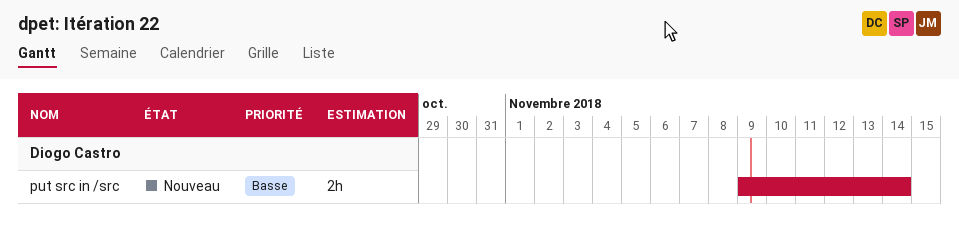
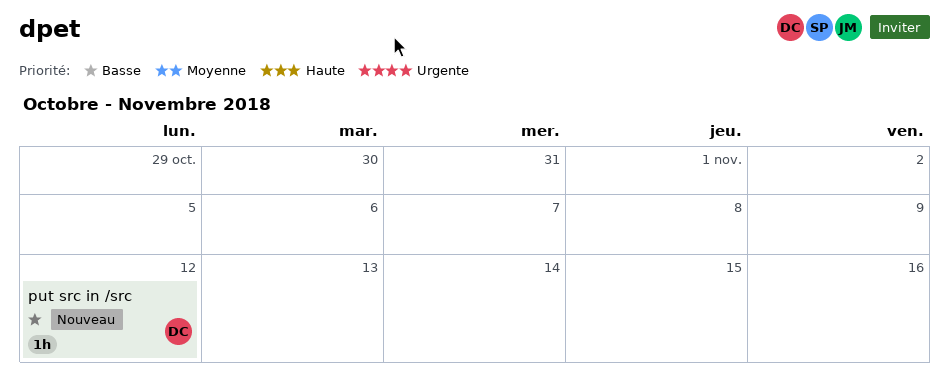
put src in /src, estimate: 2h -> 1h
put src in /src, due: Nov 14 -> Nov 12

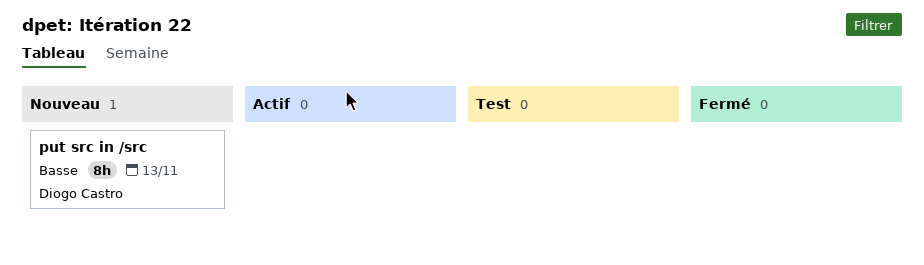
put src in /src, estimate: 1h -> 8h
put src in /src, due: Nov 12 -> Nov 13

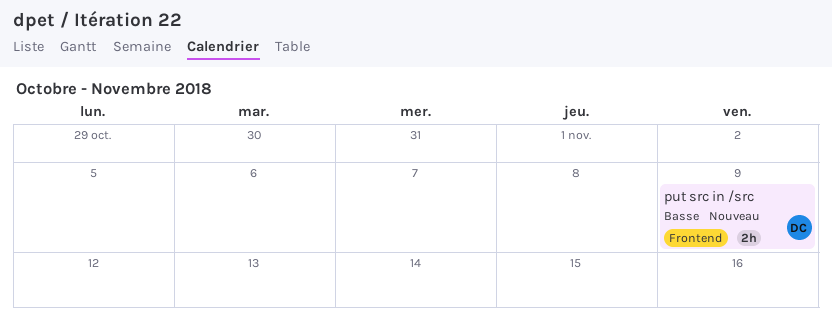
put src in /src, estimate: 8h -> 2h
put src in /src, due: Nov 13 -> Nov 9

